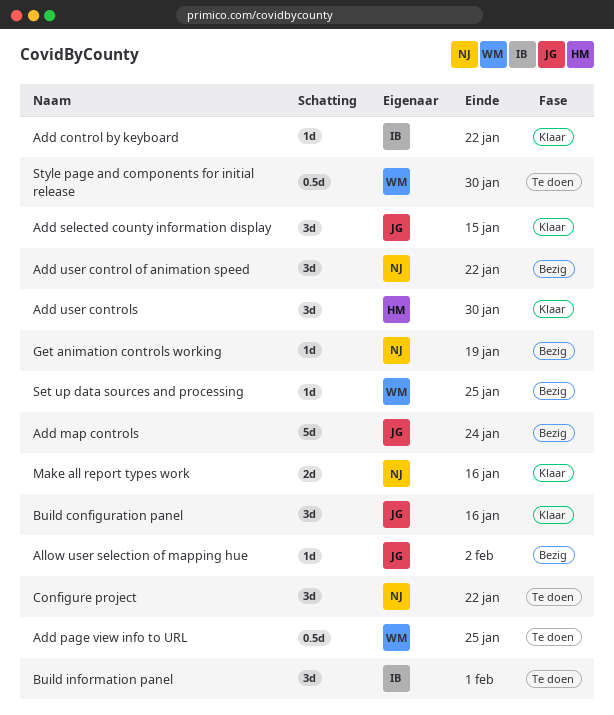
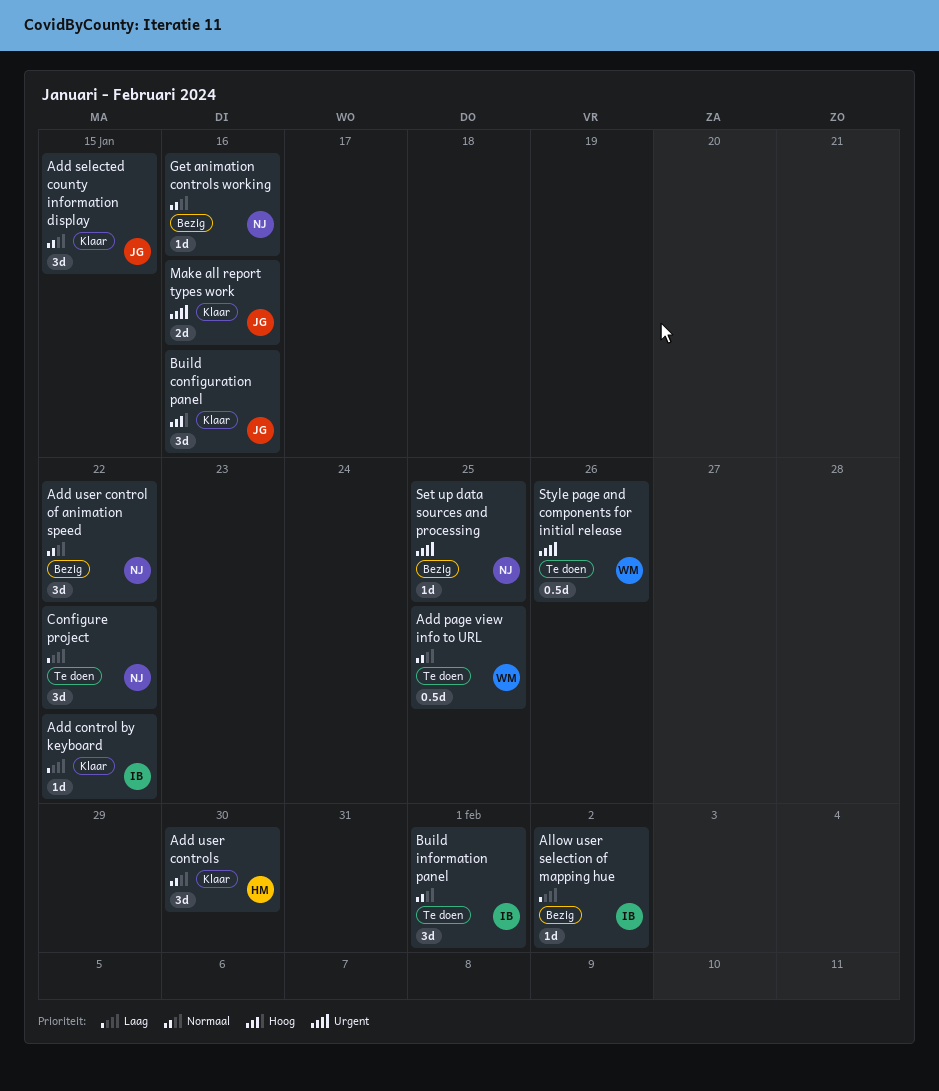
Add map controls: present -> none
Allow user selection of mapping hue, owner: JG -> IB
Get animation controls working, due: Jan 19 -> Jan 16
Make all report types work, owner: NJ -> JG
Set up data sources and processing, owner: WM -> NJ
Style page and components for initial release, due: Jan 30 -> Jan 26

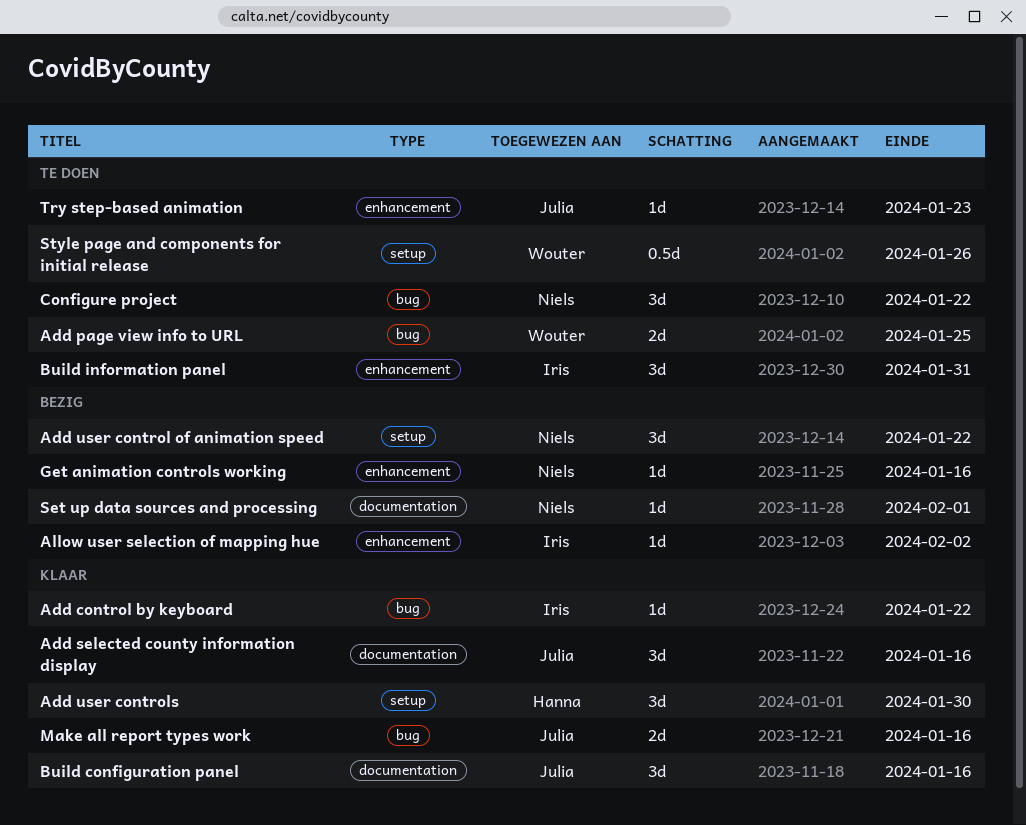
Add page view info to URL, estimate: 0.5d -> 2d
Add selected county information display, due: Jan 15 -> Jan 16
Build information panel, due: Feb 1 -> Jan 31
Set up data sources and processing, due: Jan 25 -> Feb 1
Try step-based animation: none -> present

